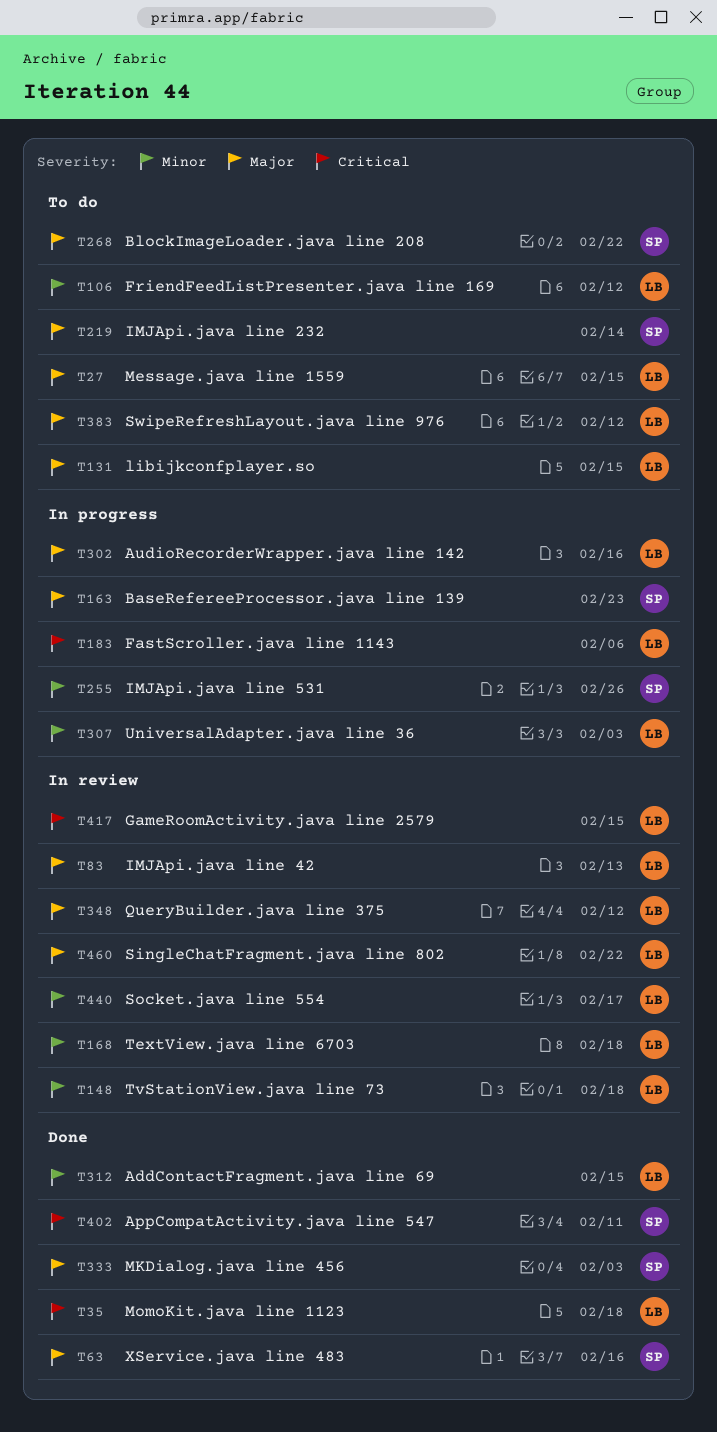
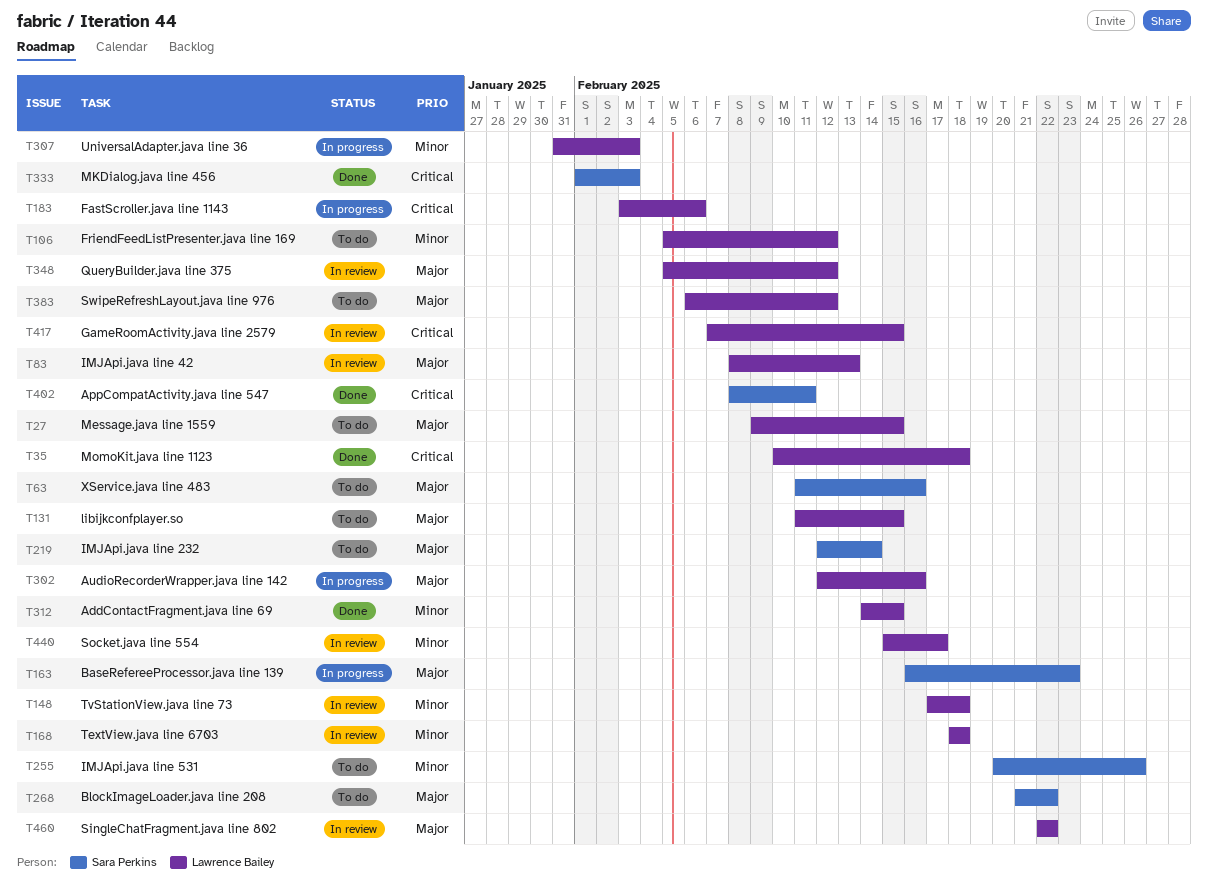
T63, status: Done -> To do
T255, status: In progress -> To do
T333, priority: Major -> Critical

